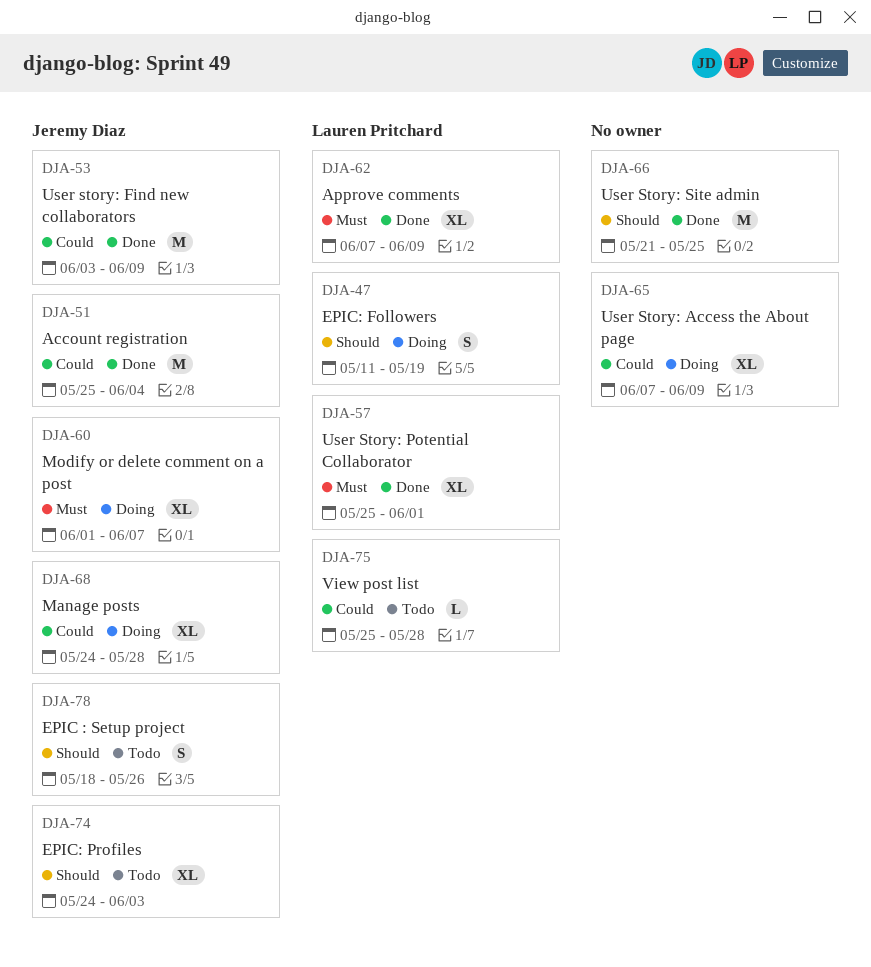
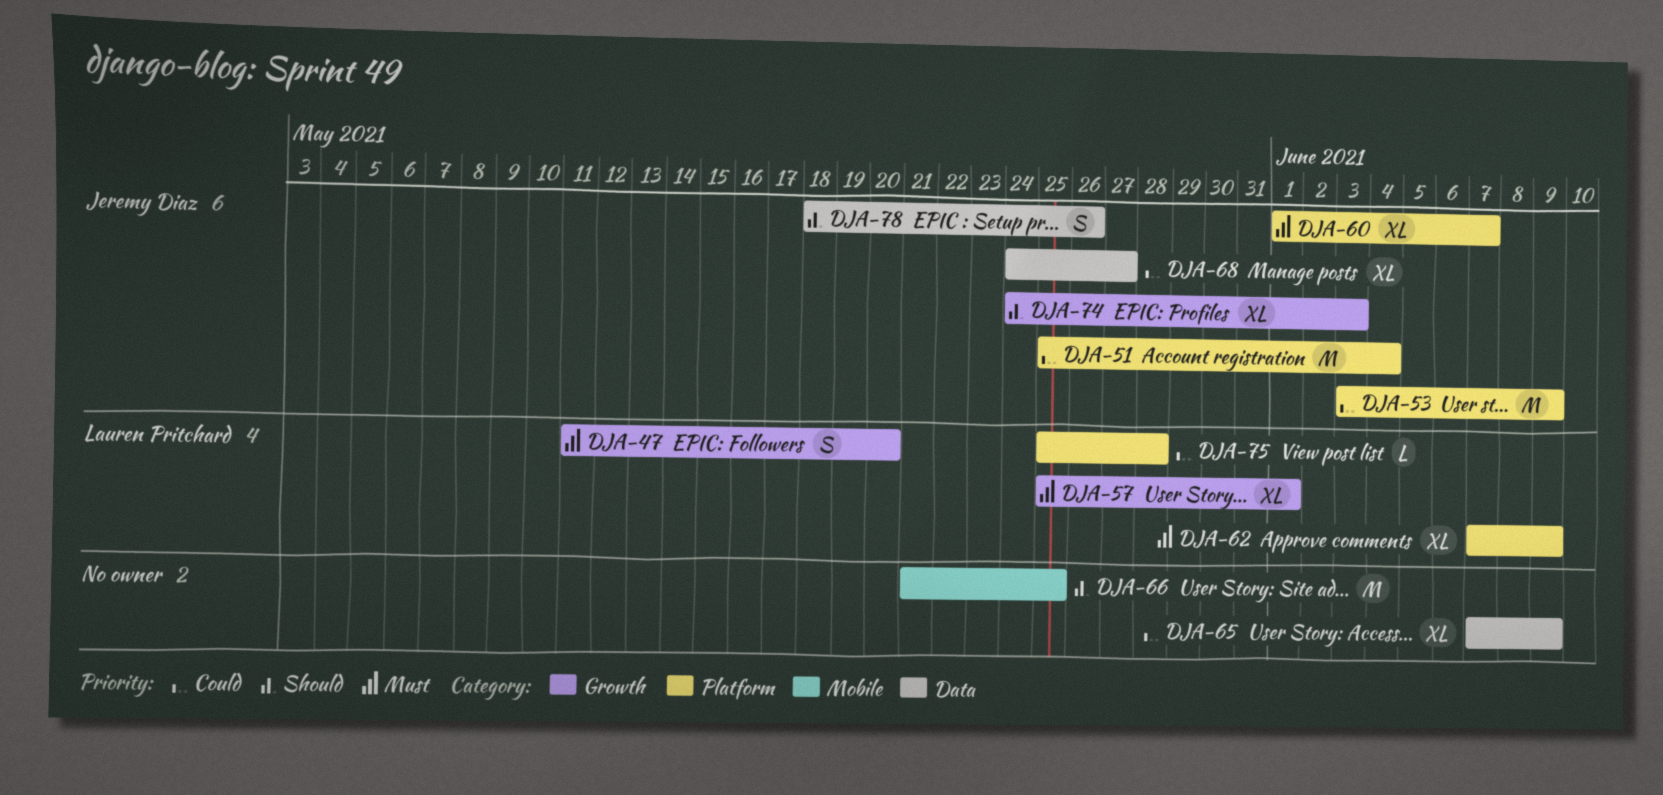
DJA-47, priority: Should -> Must
DJA-47, due: May 19 -> May 20
DJA-68, due: May 28 -> May 27

